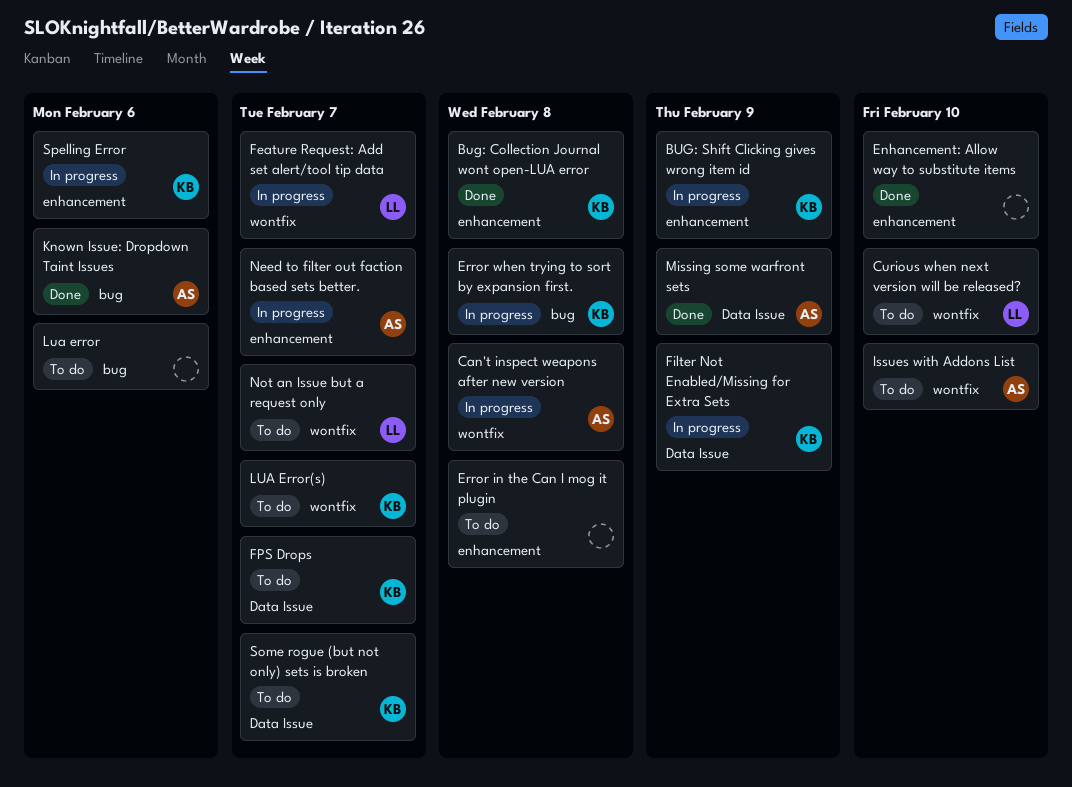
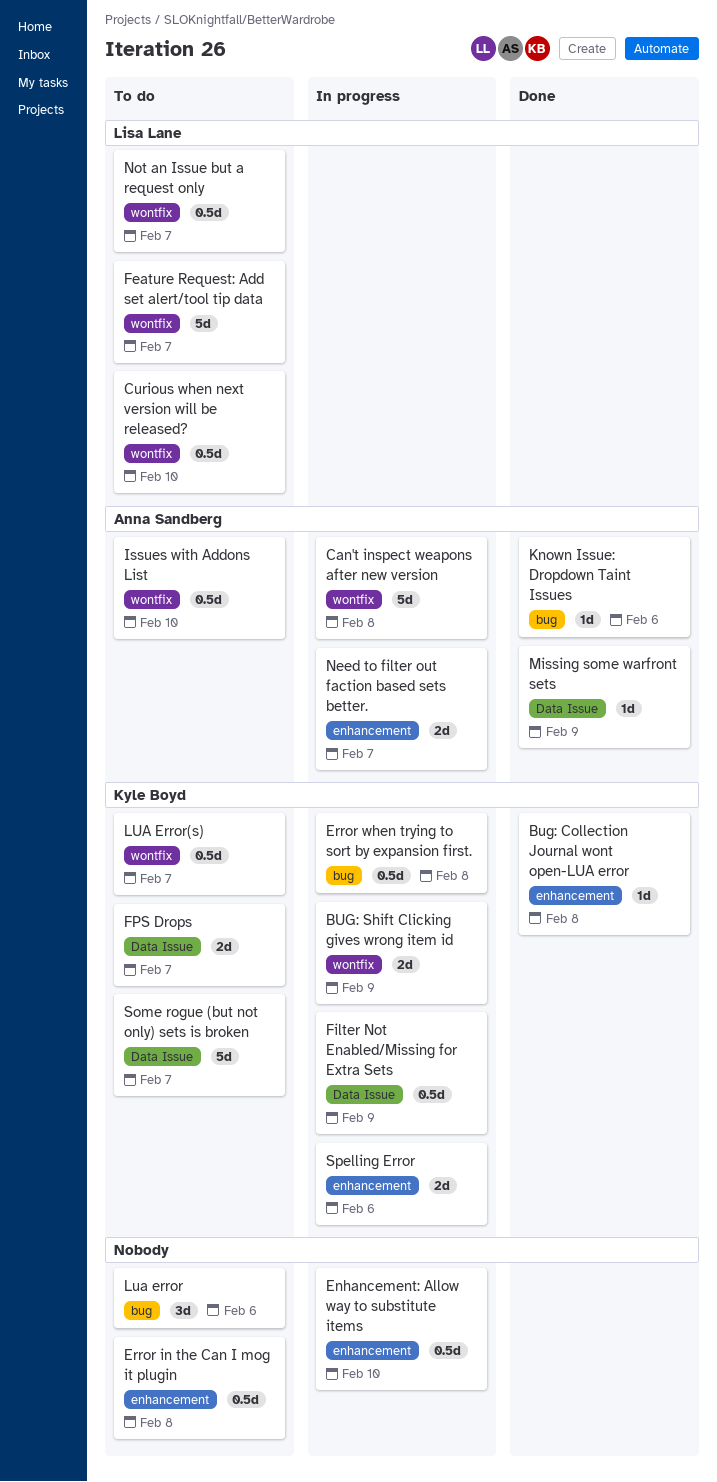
BUG: Shift Clicking gives wrong item id, label: enhancement -> wontfix
Enhancement: Allow way to substitute items, status: Done -> In progress
Feature Request: Add set alert/tool tip data, status: In progress -> To do

